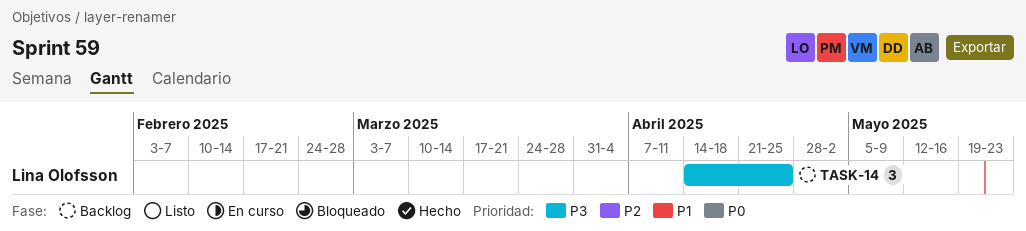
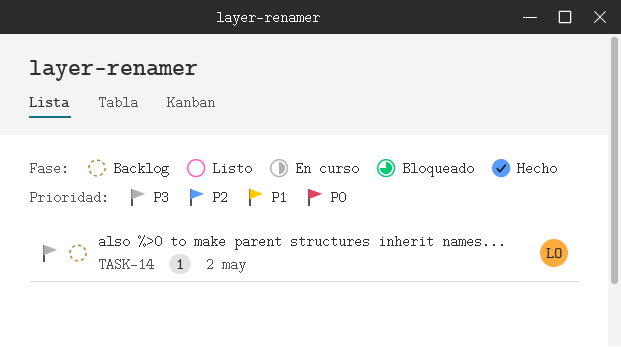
TASK-14, estimate: 3 -> 1
TASK-14, due: Apr 25 -> May 2

